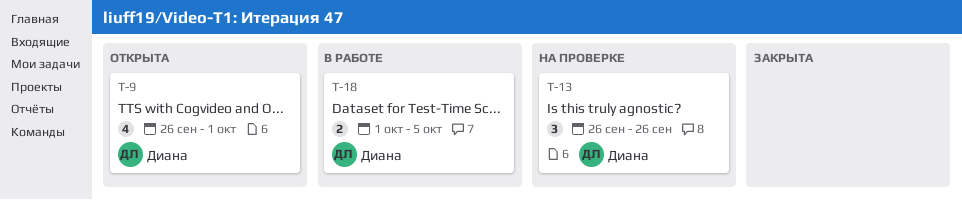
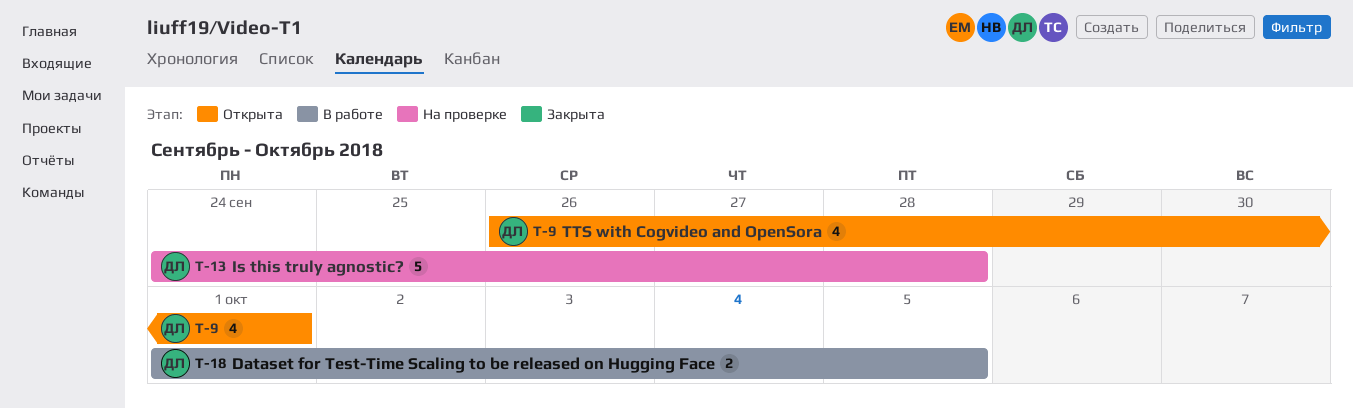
T-13, estimate: 3 -> 5
T-13, start: Sep 26 -> Sep 24
T-13, due: Sep 26 -> Sep 28

